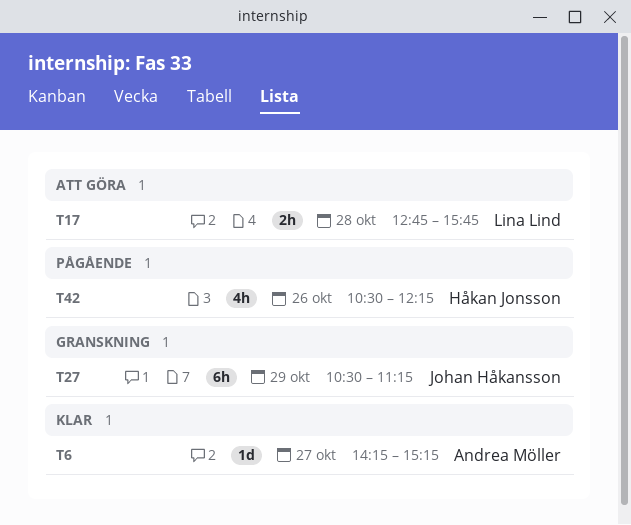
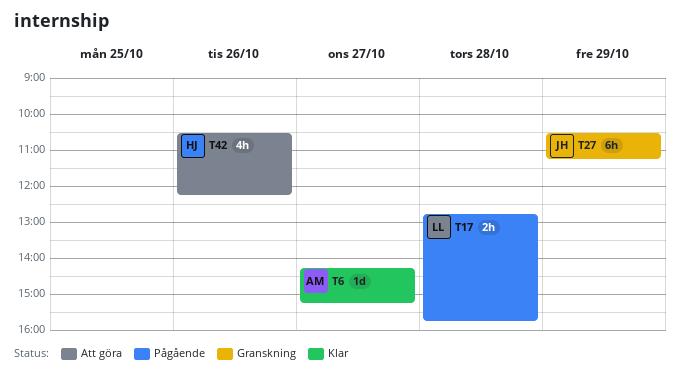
T17, status: Att göra -> Pågående
T42, status: Pågående -> Att göra

